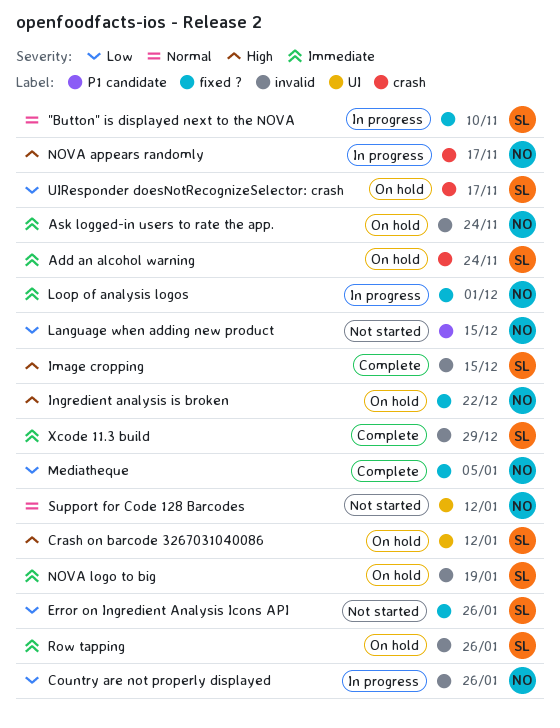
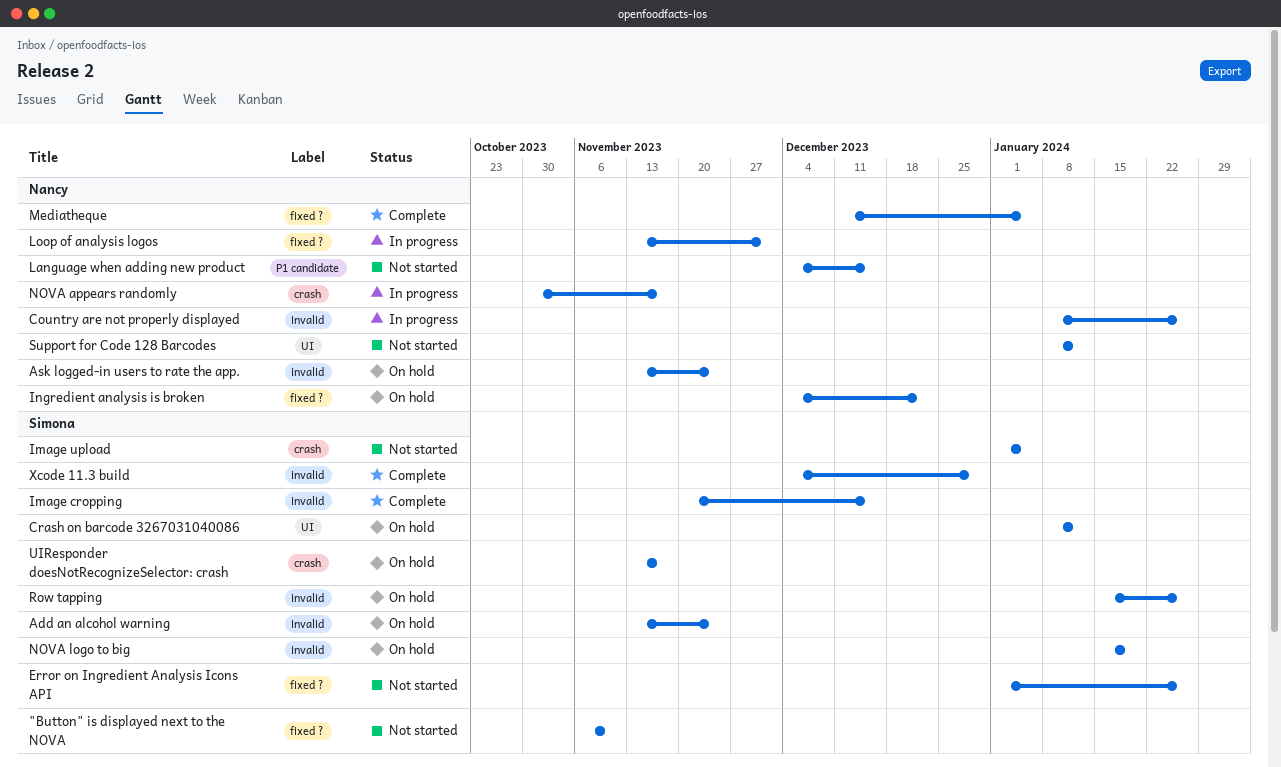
"Button" is displayed next to the NOVA, status: In progress -> Not started
Add an alcohol warning, label: crash -> invalid
Image upload: none -> present

